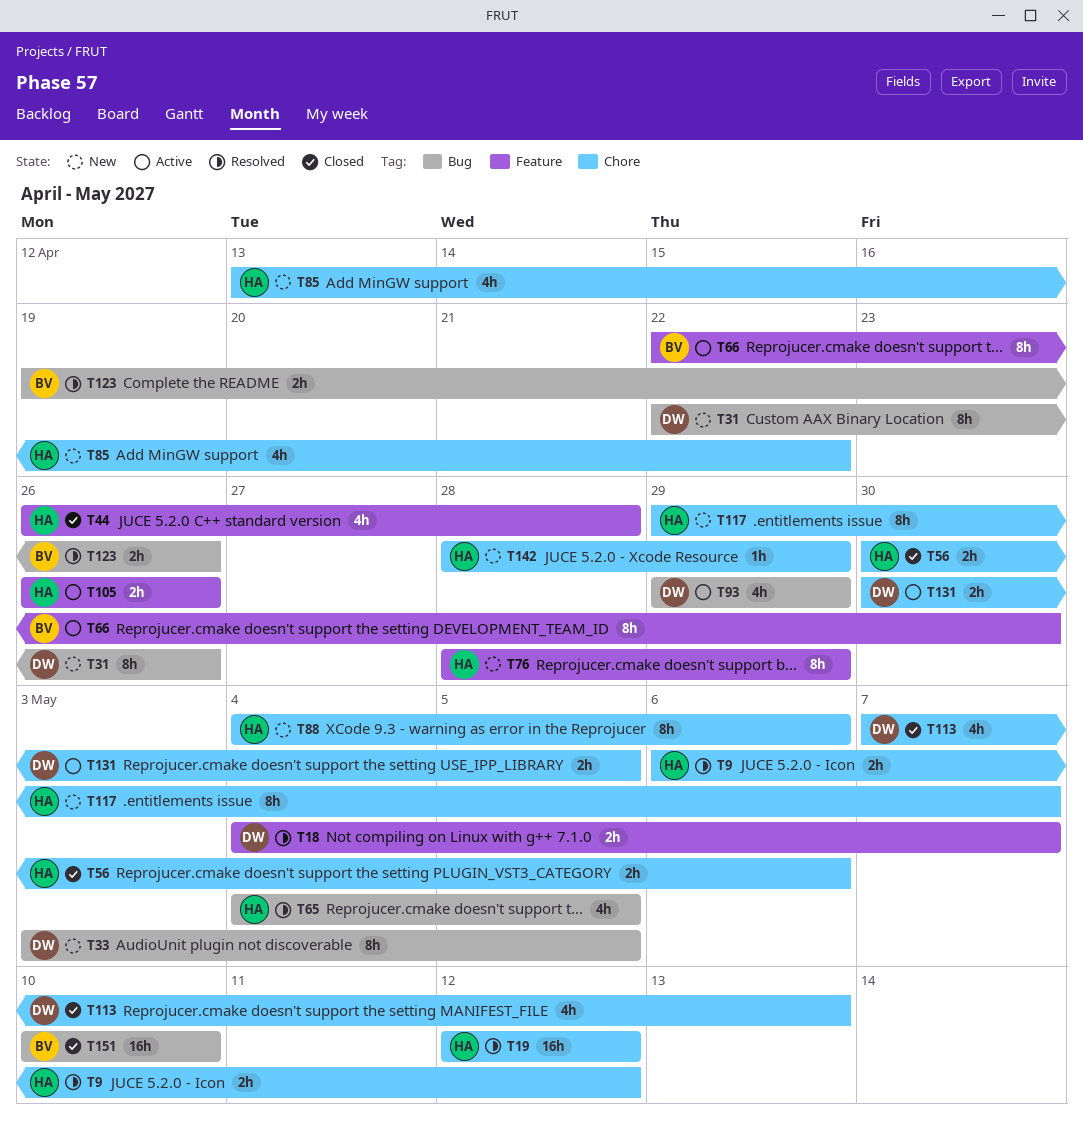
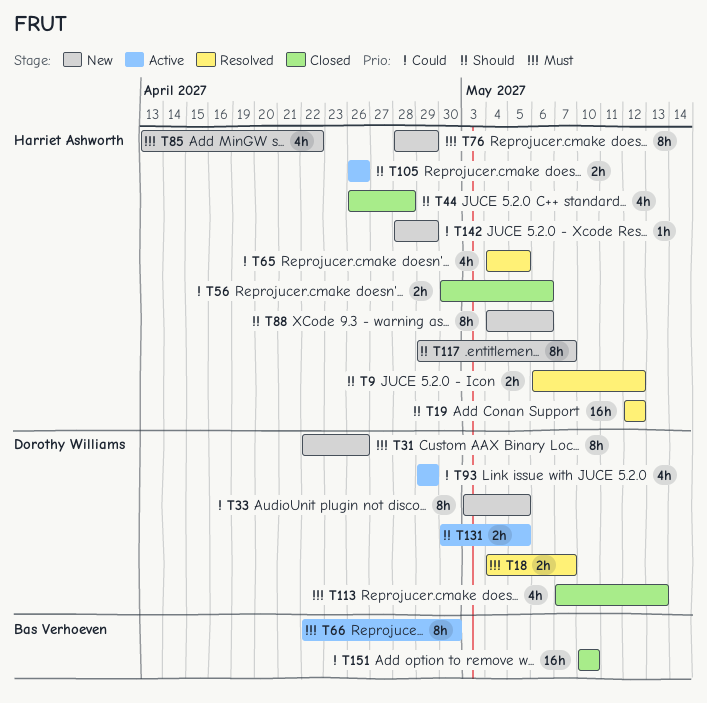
T123: present -> none

